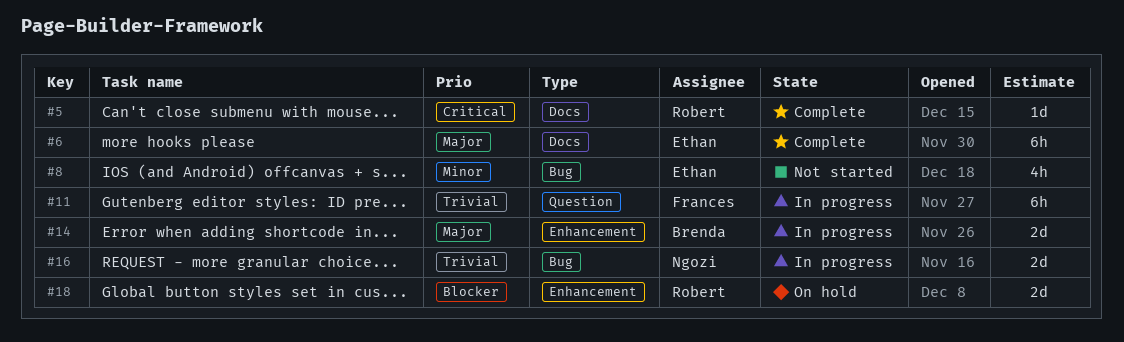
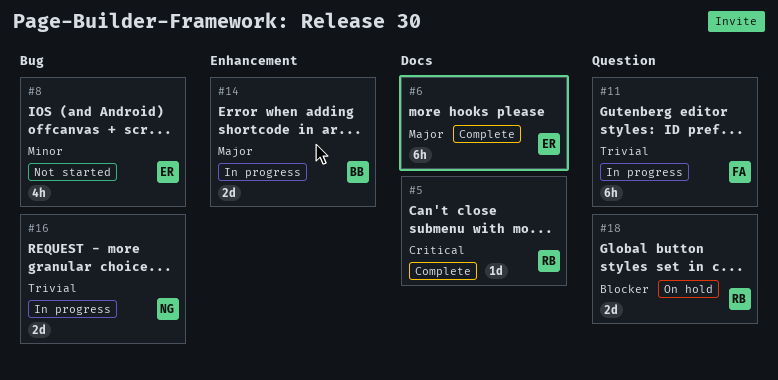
#18, label: Enhancement -> Question

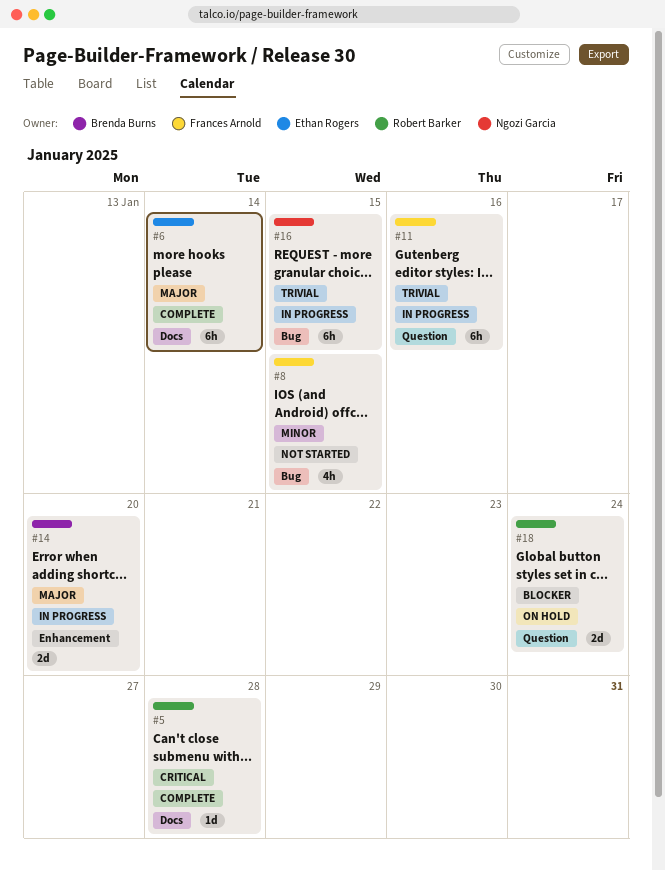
#8, owner: Ethan Rogers -> Frances Arnold
#16, estimate: 2d -> 6h

